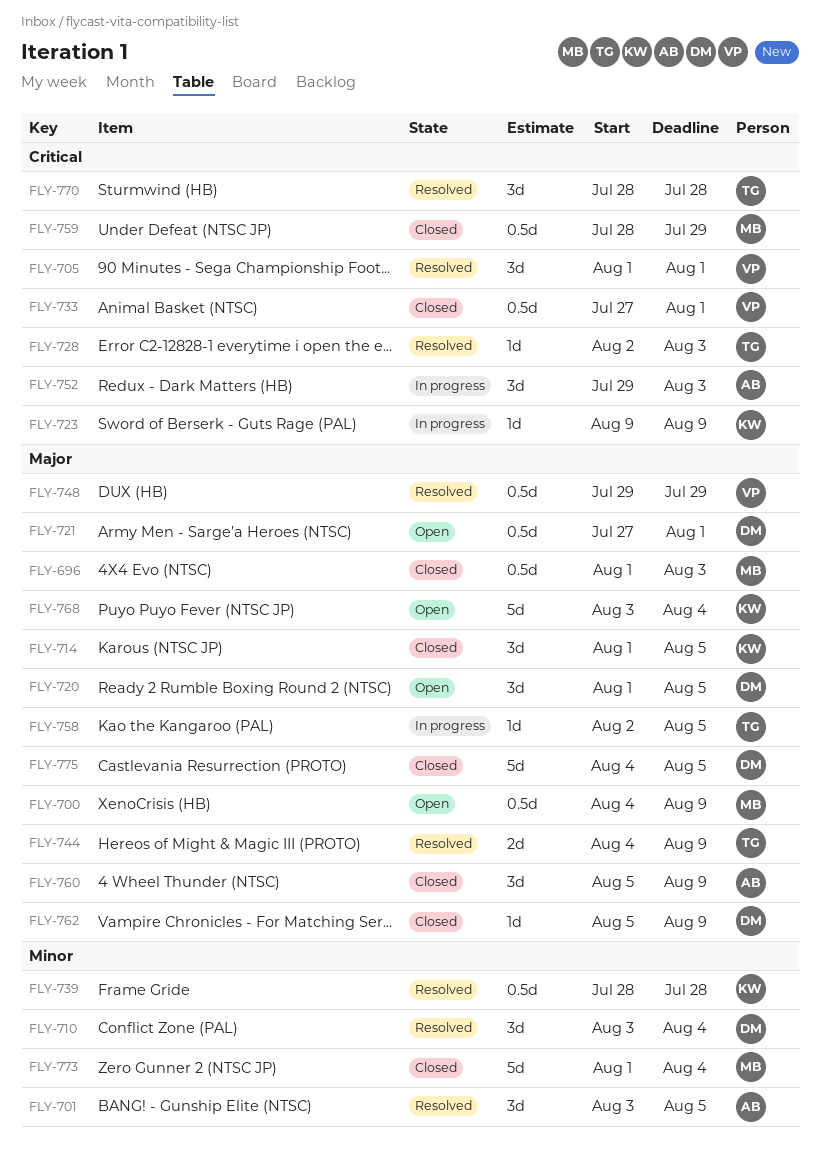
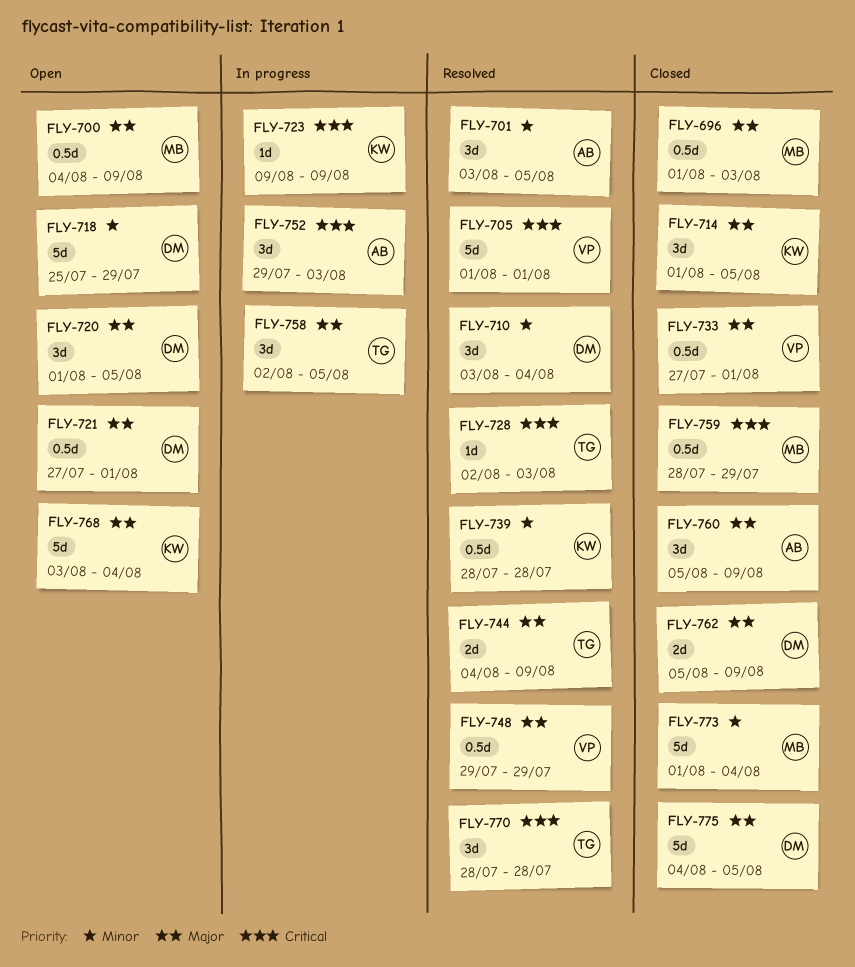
FLY-705, estimate: 3d -> 5d
FLY-718: none -> present
FLY-733, priority: Critical -> Major
FLY-758, estimate: 1d -> 3d
FLY-762, estimate: 1d -> 2d

